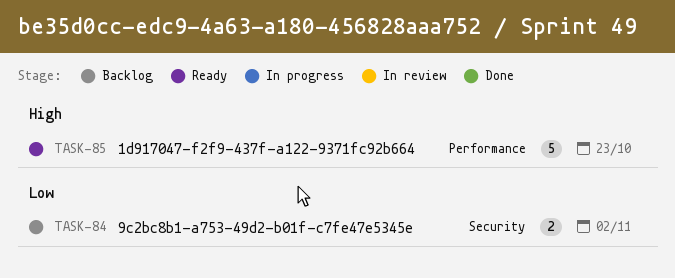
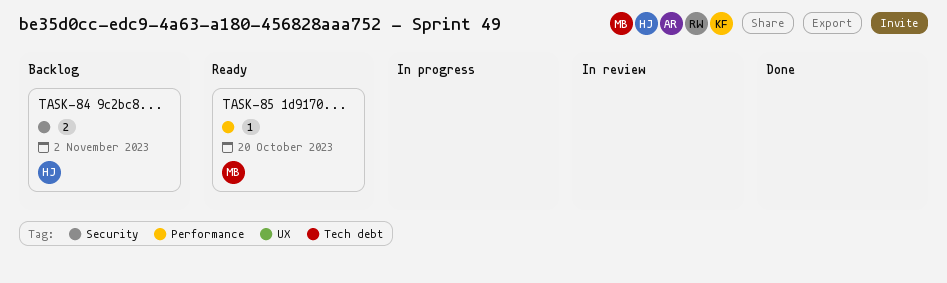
TASK-85, estimate: 5 -> 1
TASK-85, due: Oct 23 -> Oct 20

